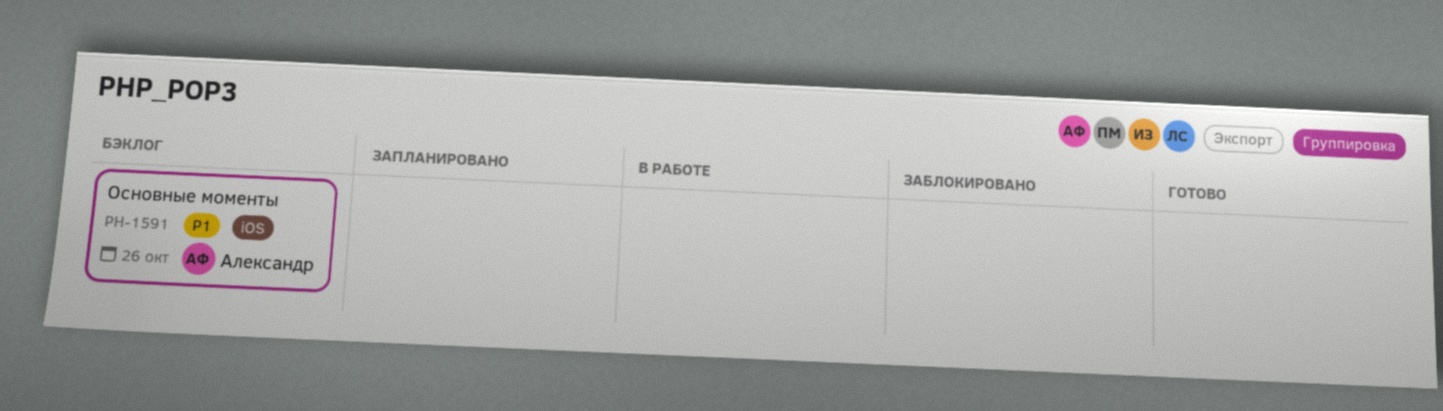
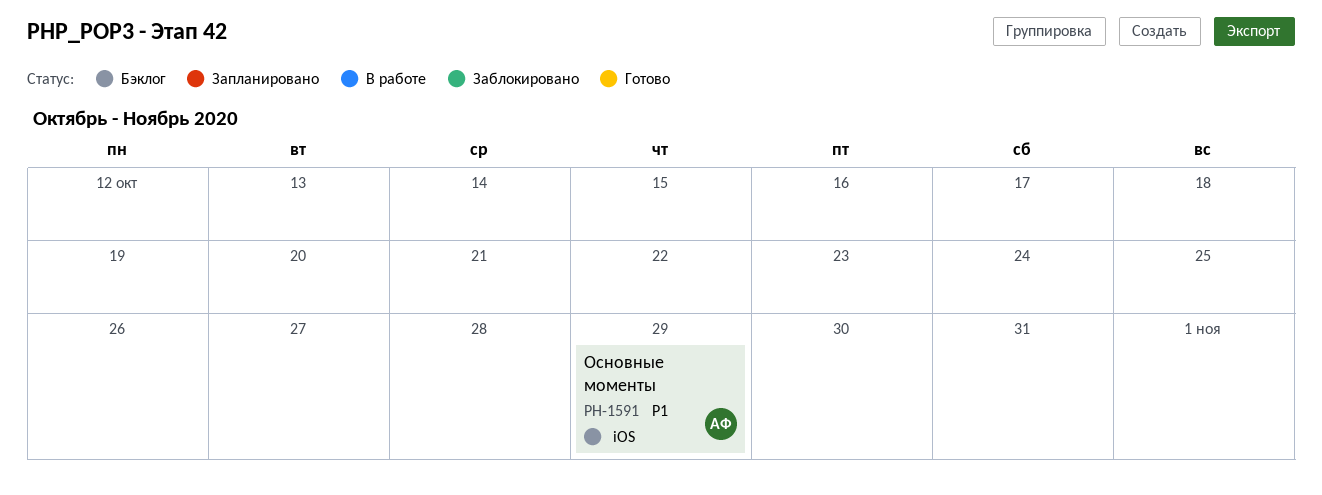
PH-1591, due: Oct 26 -> Oct 29

